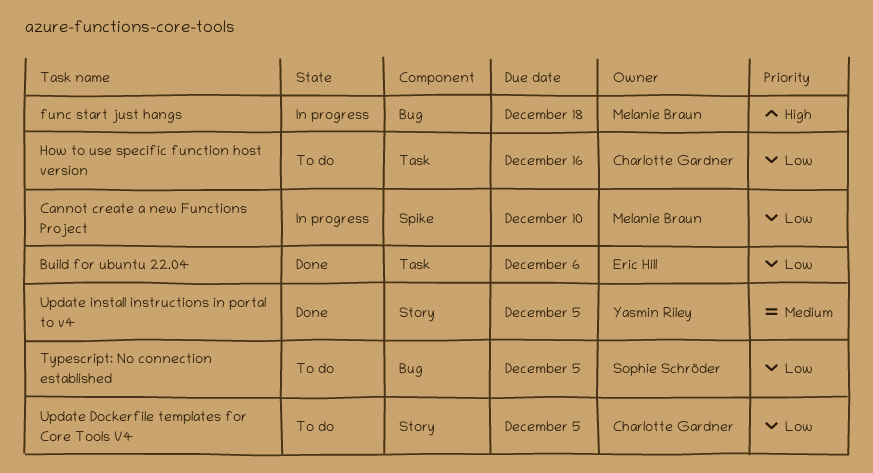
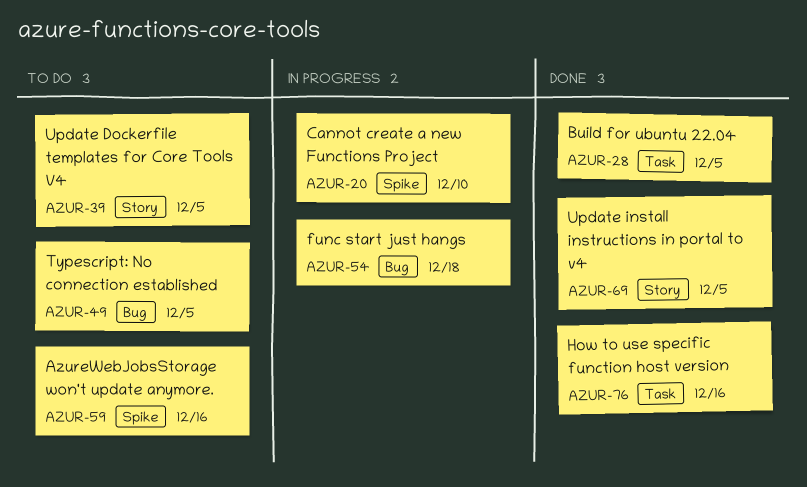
AzureWebJobsStorage won't update anymore.: none -> present
Build for ubuntu 22.04, due: Dec 6 -> Dec 5
How to use specific function host version, status: To do -> Done

